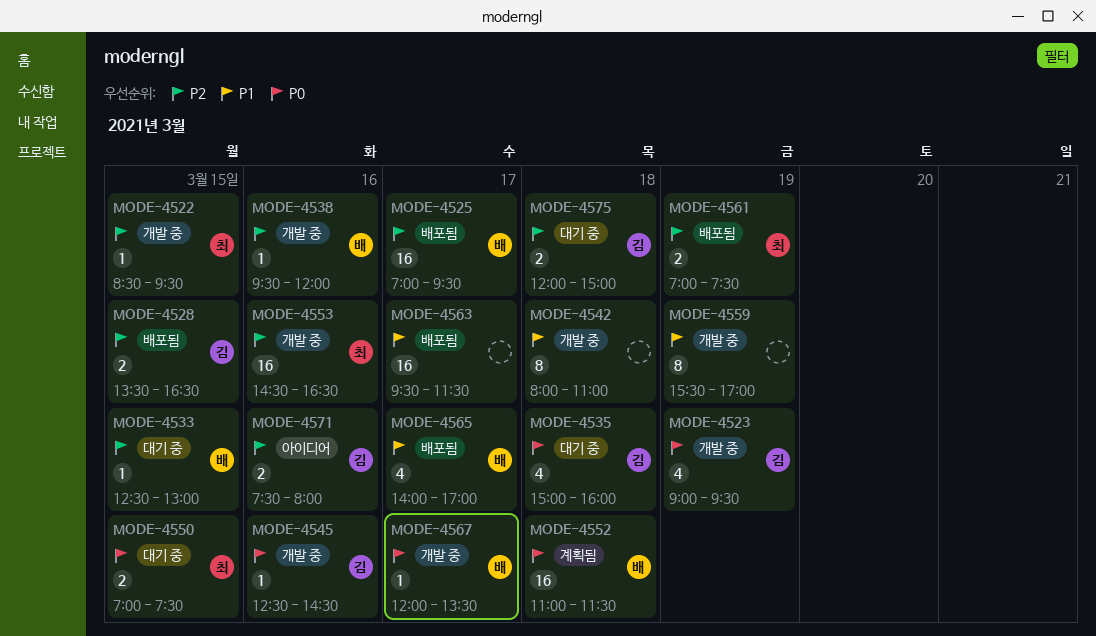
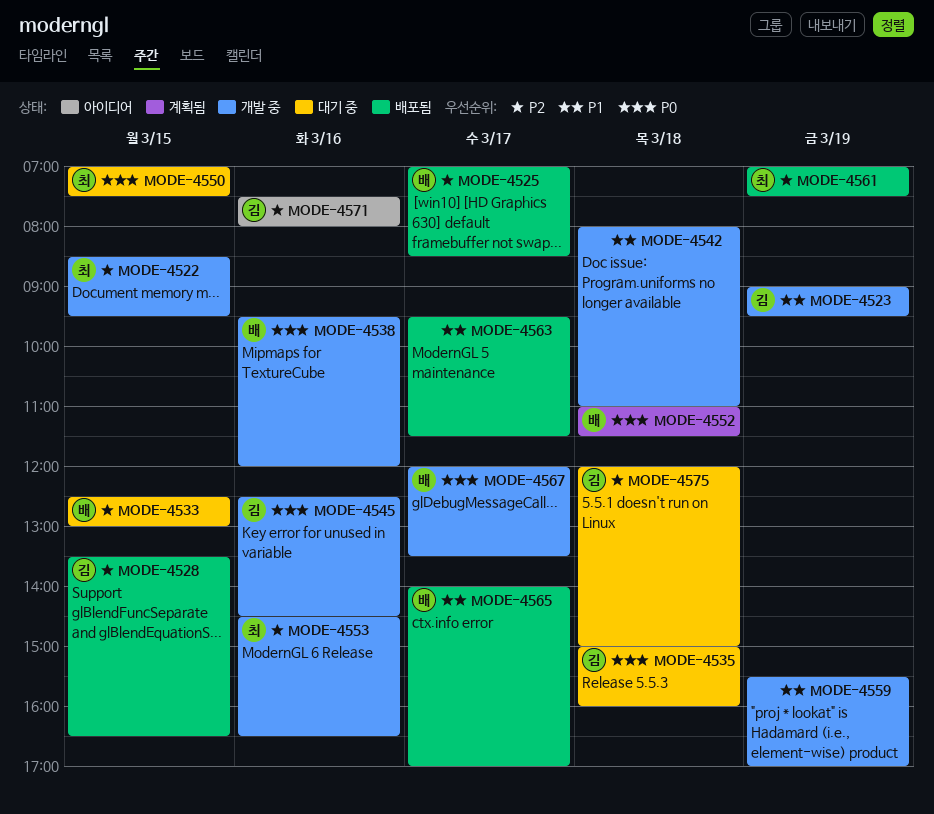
MODE-4523, priority: P0 -> P1
MODE-4525, ends: 09:30 -> 08:30
MODE-4538, priority: P2 -> P0

